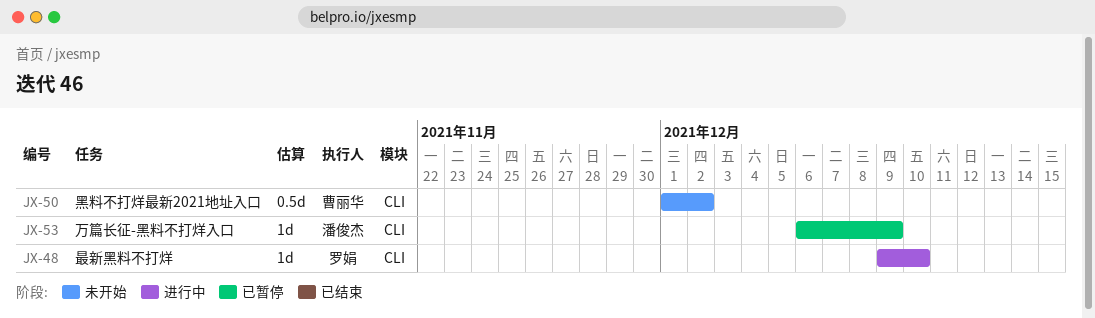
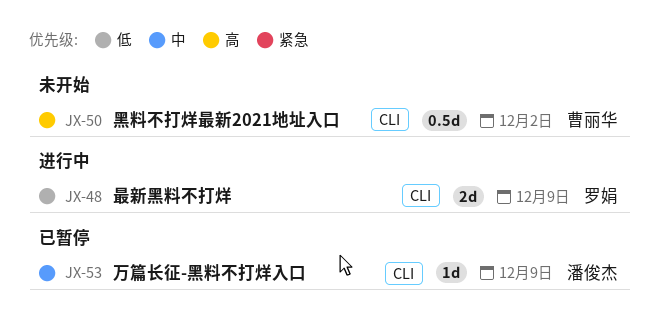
JX-48, estimate: 1d -> 2d
JX-48, due: Dec 10 -> Dec 9

